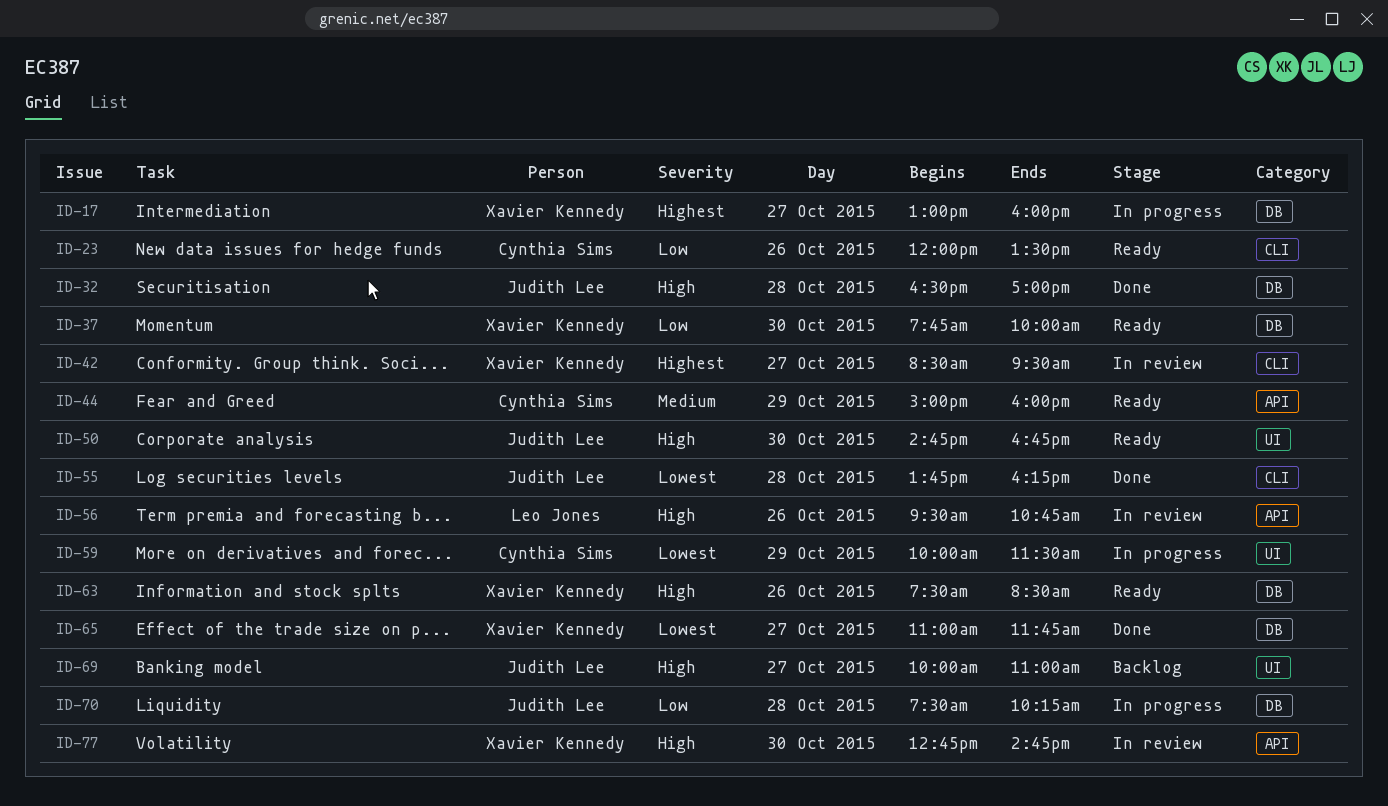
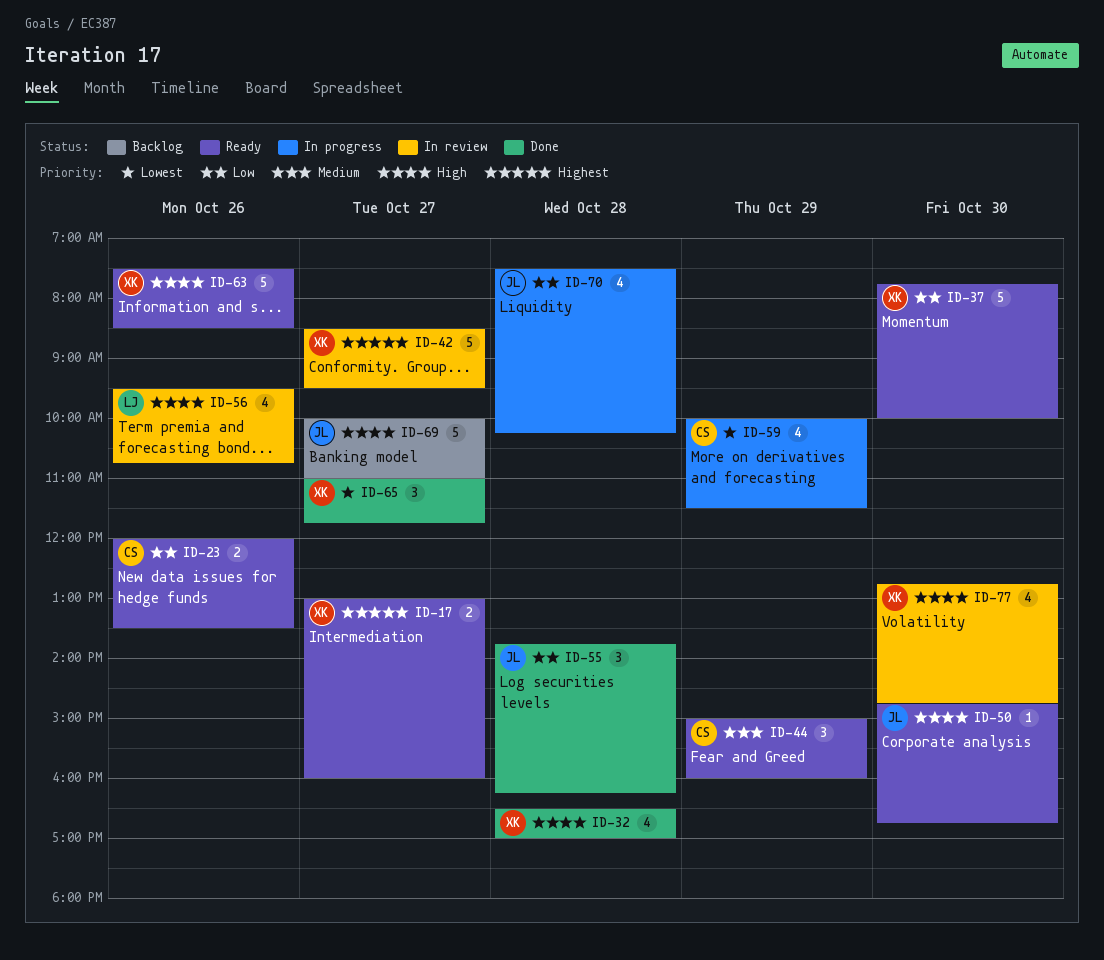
ID-17, status: In progress -> Ready
ID-32, owner: Judith Lee -> Xavier Kennedy
ID-55, priority: Lowest -> Low

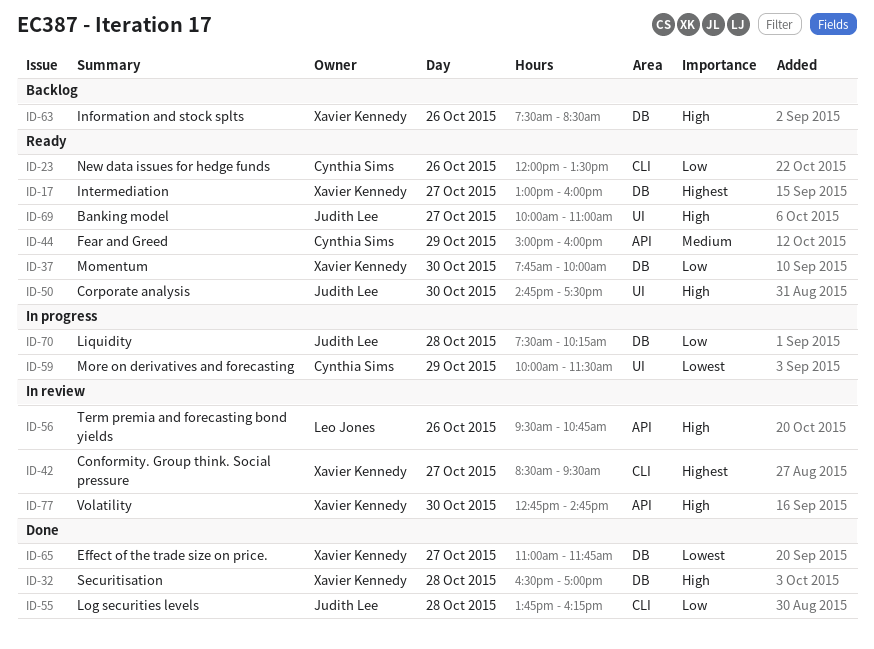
ID-50, ends: 16:45 -> 17:30
ID-63, status: Ready -> Backlog
ID-69, status: Backlog -> Ready

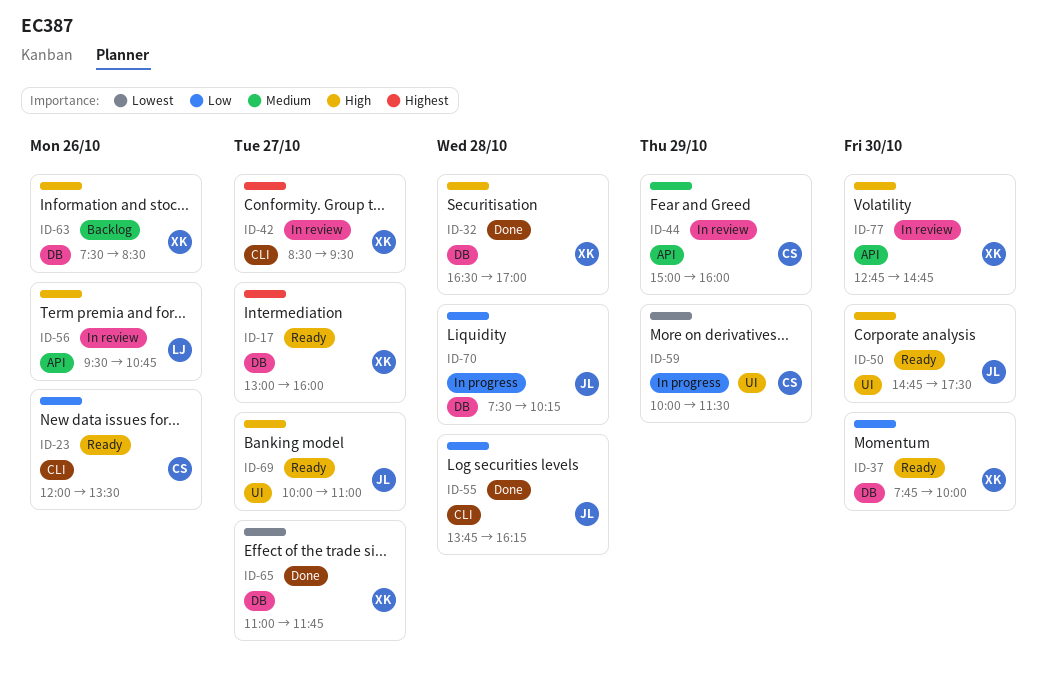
ID-44, status: Ready -> In review

